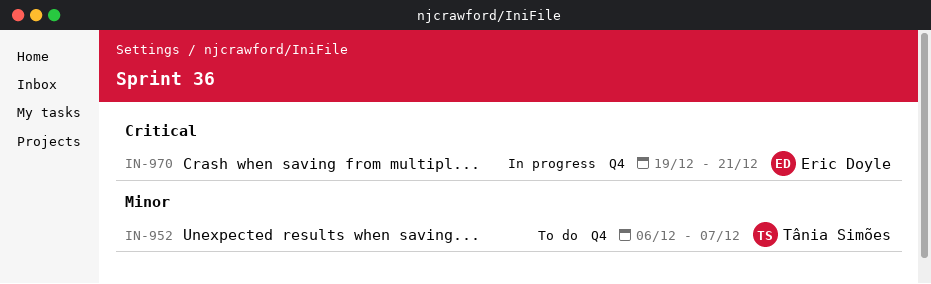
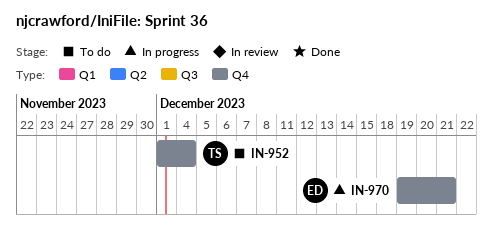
IN-952, start: Dec 6 -> Dec 1
IN-952, due: Dec 7 -> Dec 4

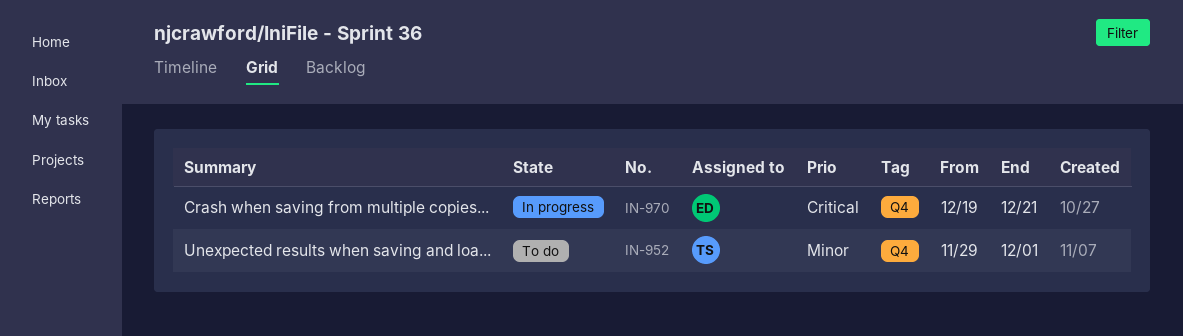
IN-952, start: Dec 1 -> Nov 29
IN-952, due: Dec 4 -> Dec 1

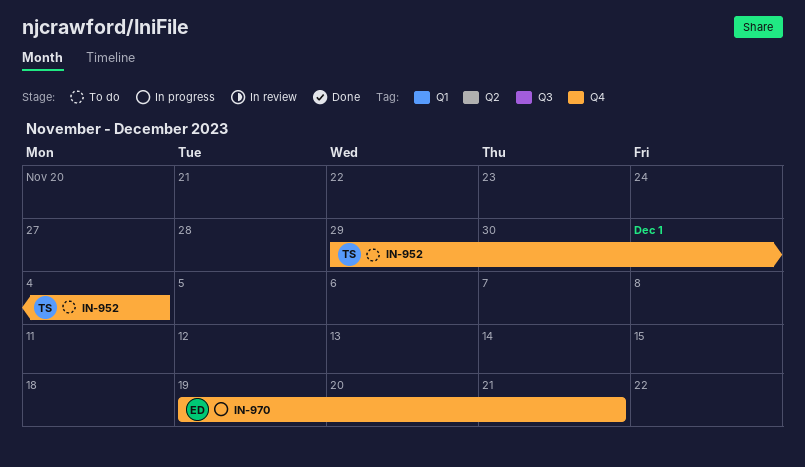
IN-952, due: Dec 1 -> Dec 4

